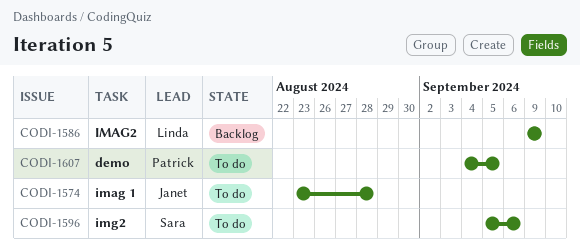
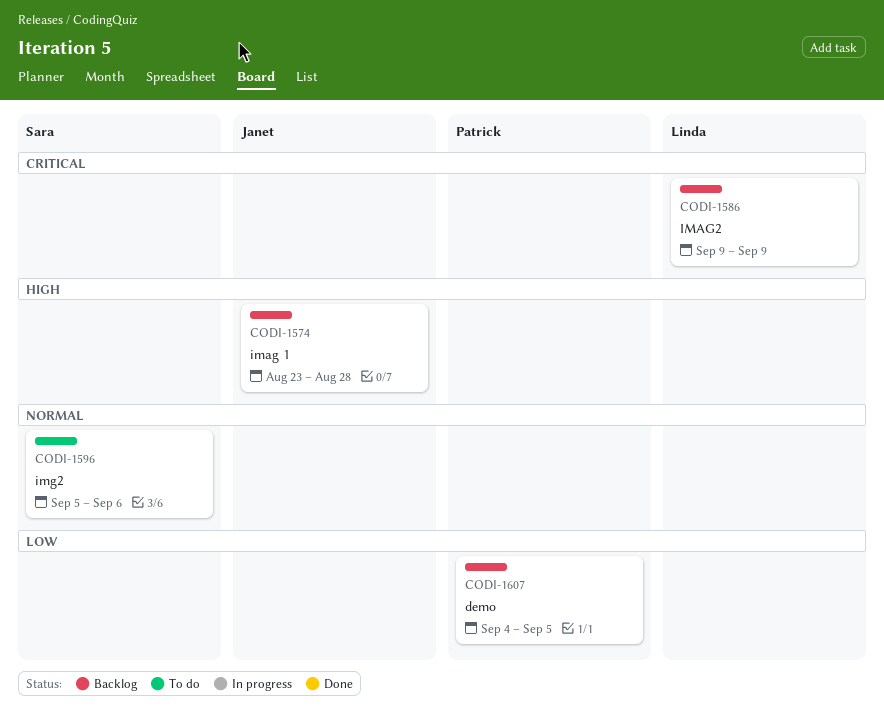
CODI-1574, status: To do -> Backlog
CODI-1607, status: To do -> Backlog

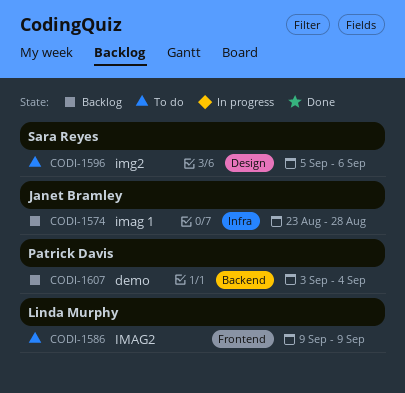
CODI-1586, status: Backlog -> To do
CODI-1607, start: Sep 4 -> Sep 3
CODI-1607, due: Sep 5 -> Sep 4

